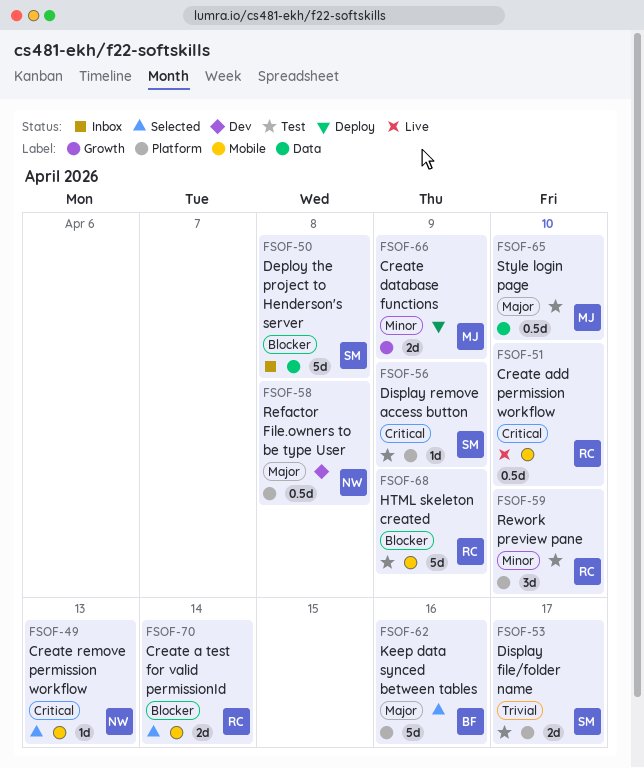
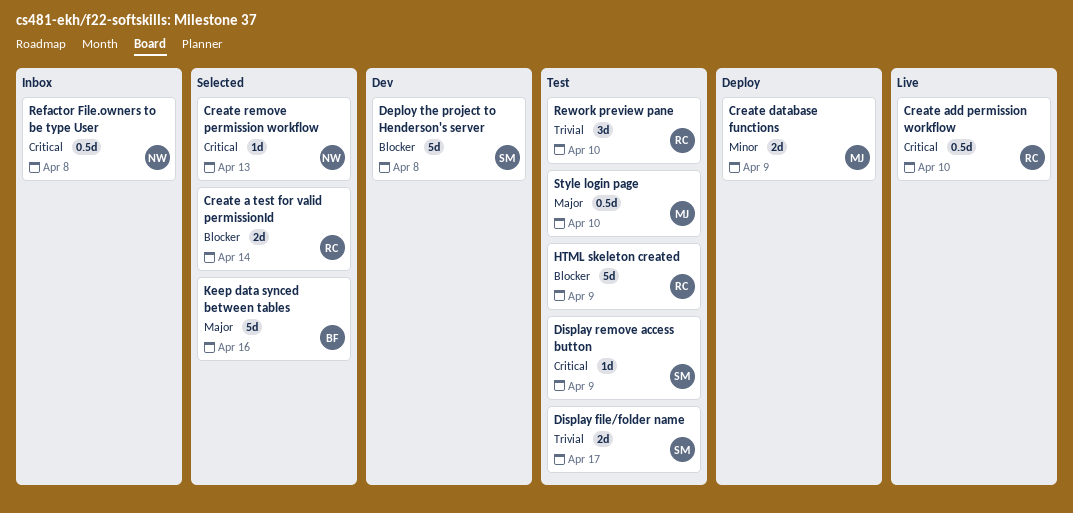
Deploy the project to Henderson's server, status: Inbox -> Dev
Refactor File.owners to be type User, status: Dev -> Inbox
Refactor File.owners to be type User, priority: Major -> Critical
Rework preview pane, priority: Minor -> Trivial

